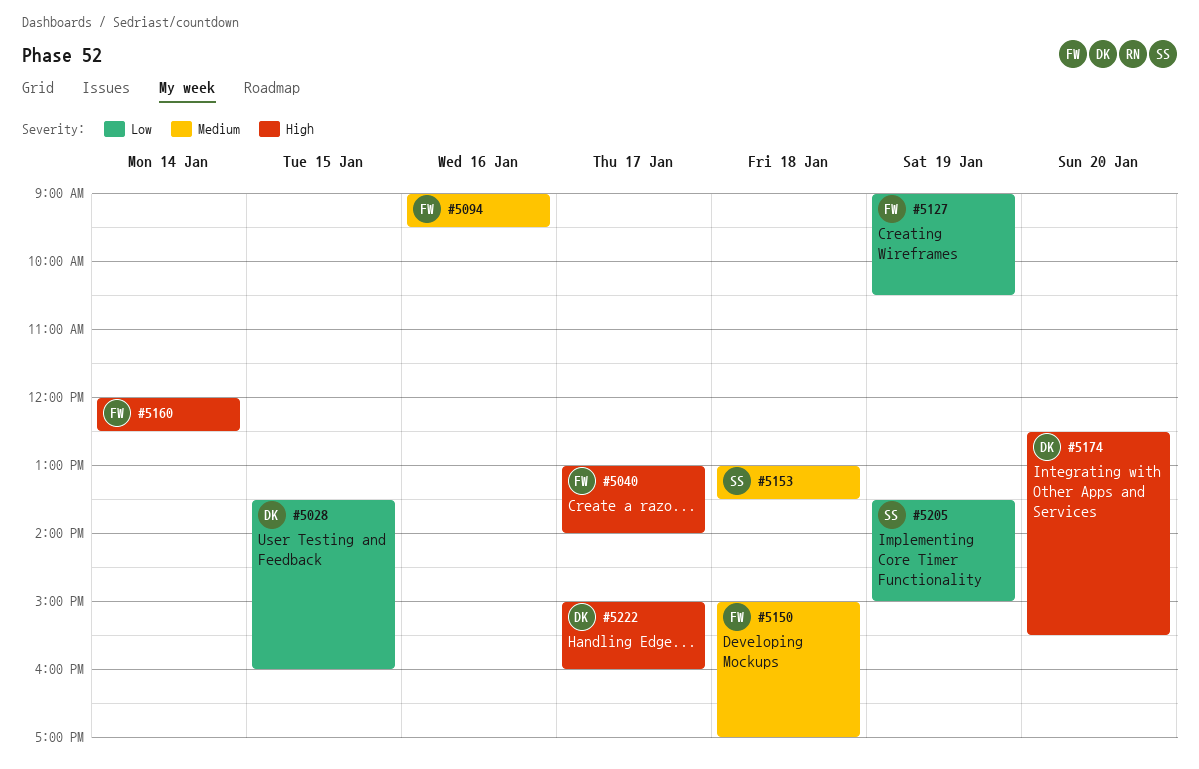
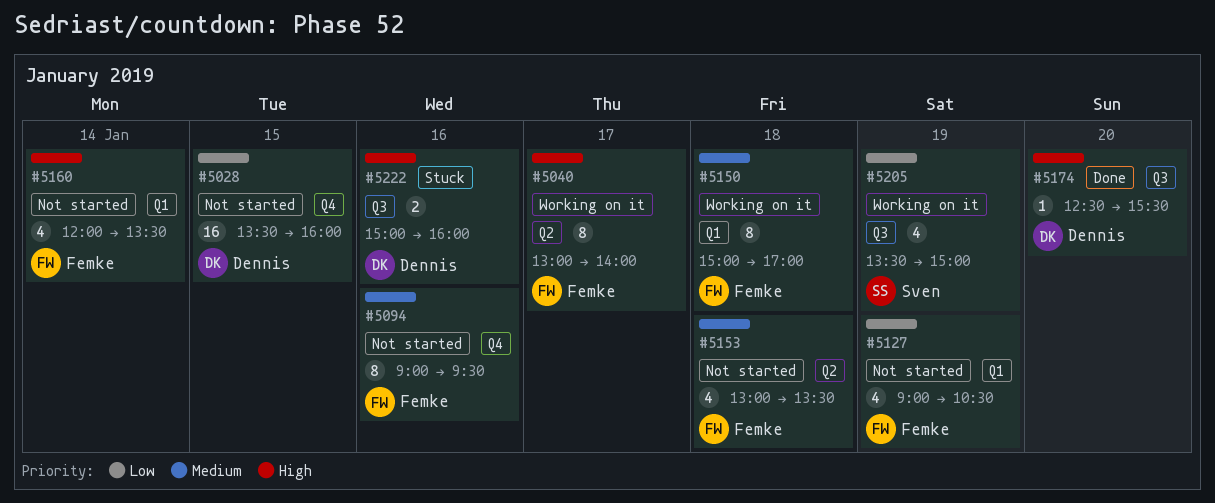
#5153, owner: Sven -> Femke
#5160, ends: 12:30 -> 13:30
#5222, day: Jan 17 -> Jan 16

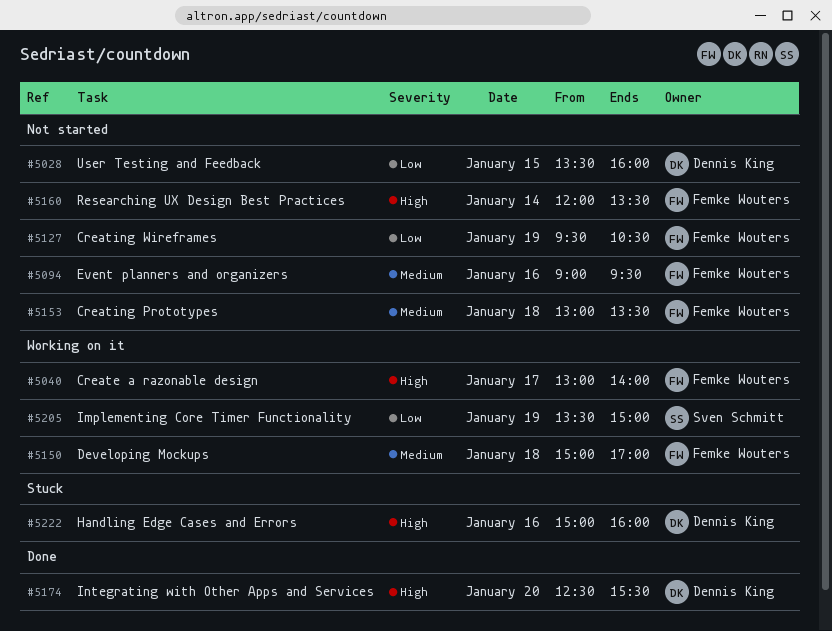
#5127, begins: 09:00 -> 09:30

